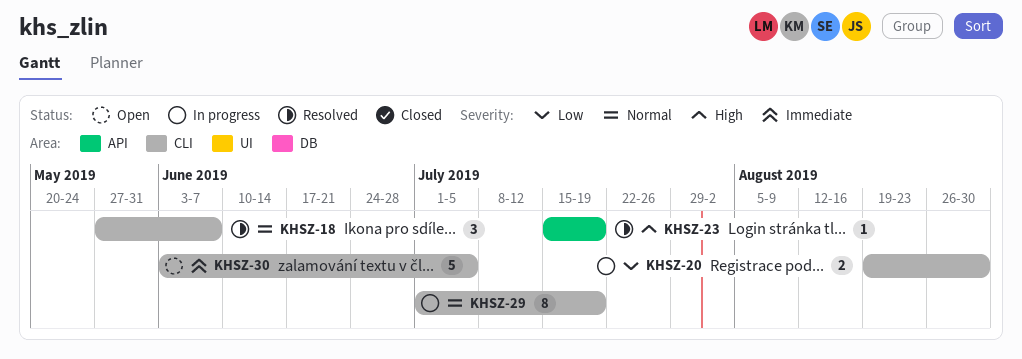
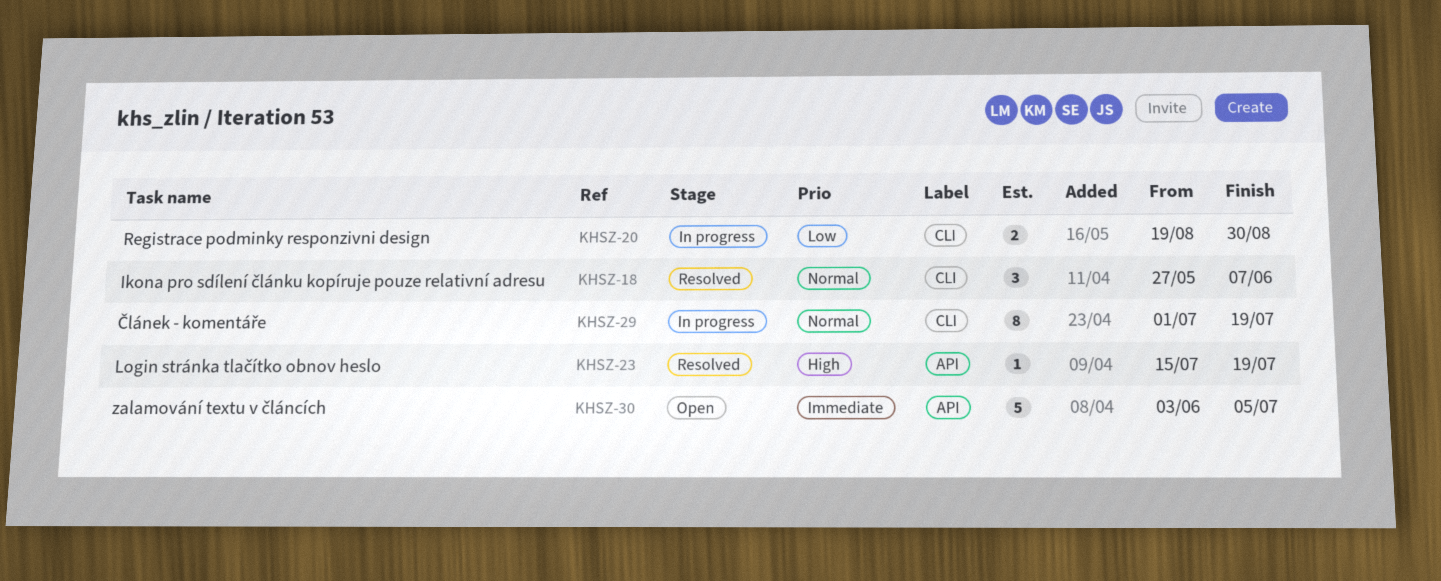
KHSZ-30, label: CLI -> API

